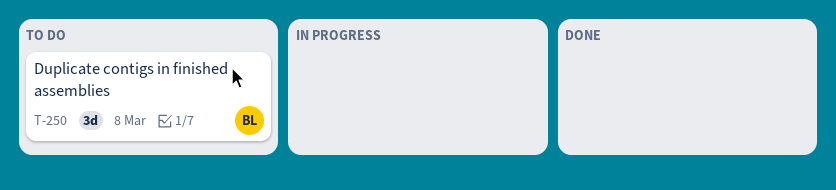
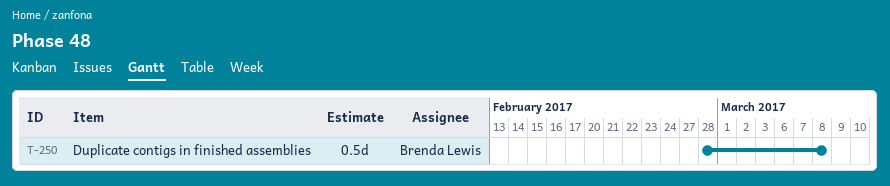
T-250, estimate: 3d -> 0.5d

